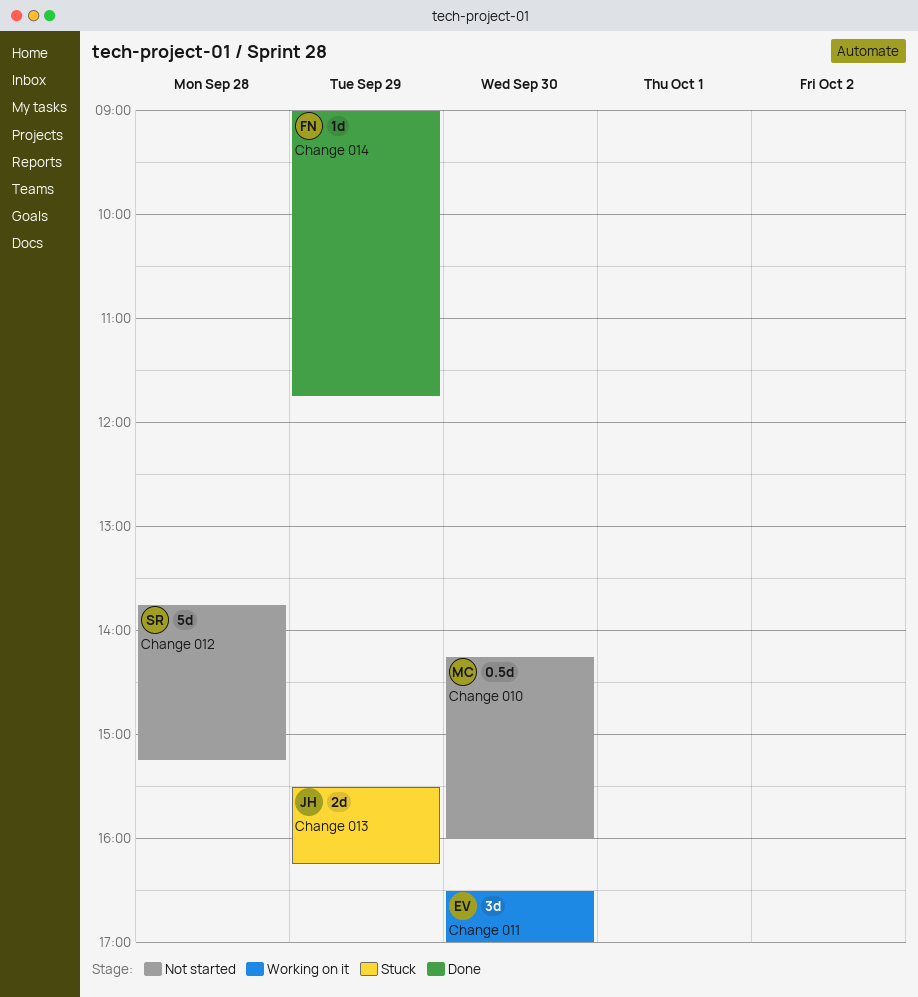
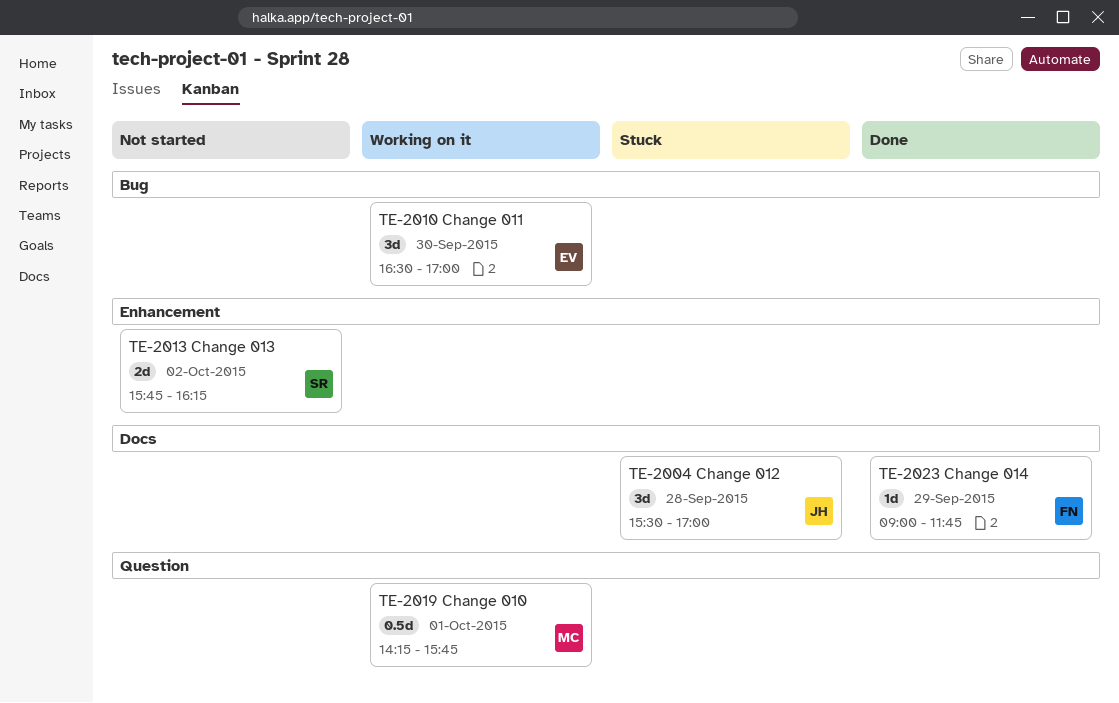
Change 010, status: Not started -> Working on it
Change 010, day: Sep 30 -> Oct 1
Change 010, ends: 16:00 -> 15:45
Change 012, status: Not started -> Stuck
Change 012, owner: SR -> JH
Change 012, estimate: 5d -> 3d
Change 012, begins: 13:45 -> 15:30
Change 012, ends: 15:15 -> 17:00
Change 013, status: Stuck -> Not started
Change 013, owner: JH -> SR
Change 013, day: Sep 29 -> Oct 2
Change 013, begins: 15:30 -> 15:45

